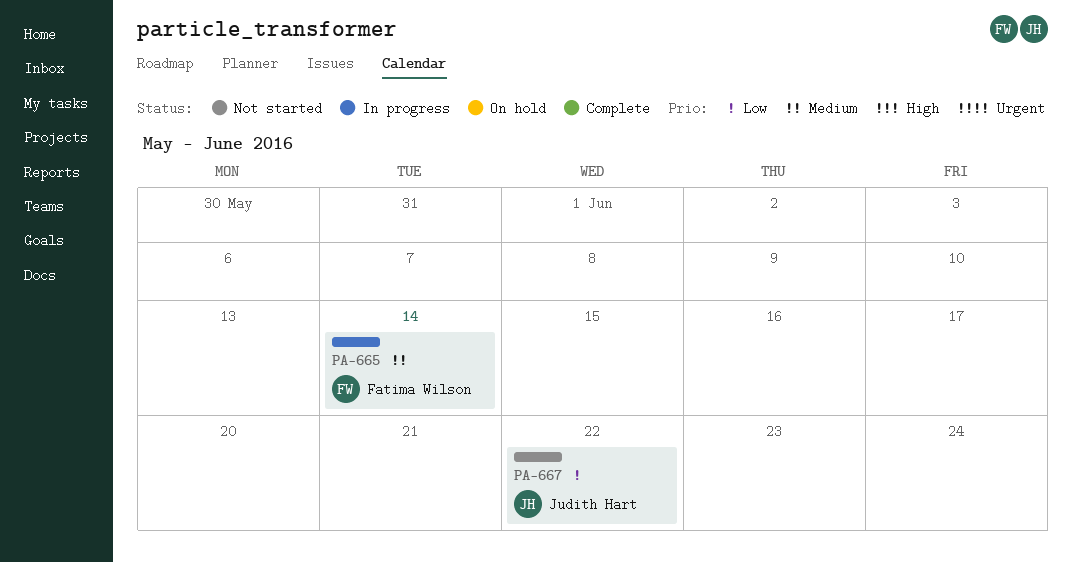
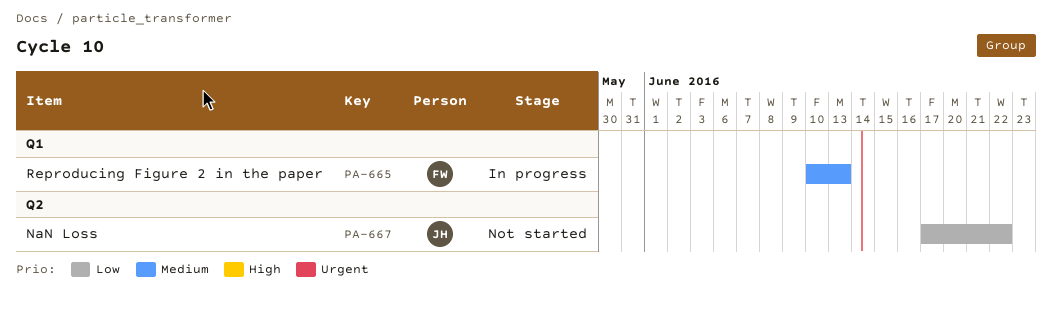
PA-665, due: Jun 14 -> Jun 13

